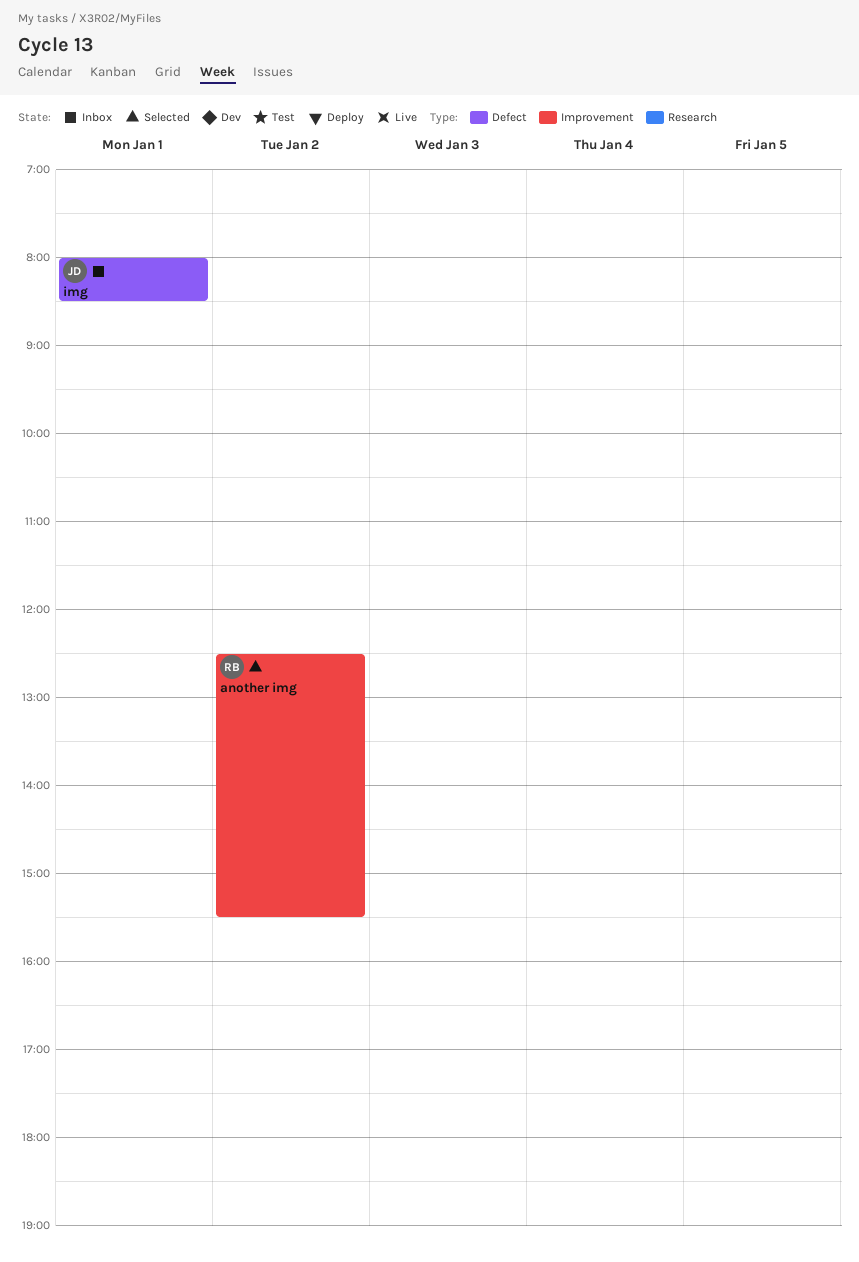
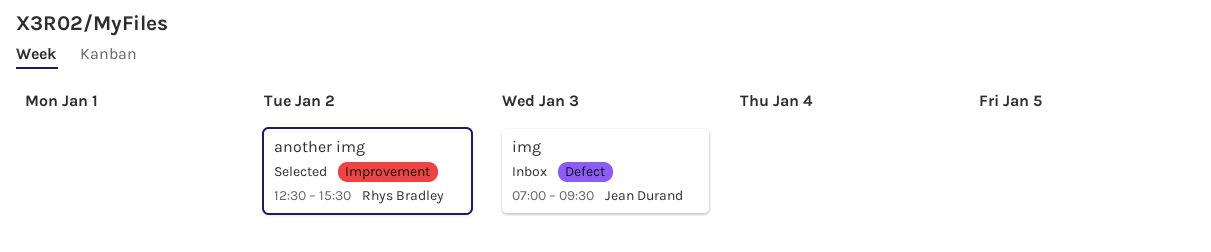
img, day: Jan 1 -> Jan 3
img, begins: 08:00 -> 07:00
img, ends: 08:30 -> 09:30

